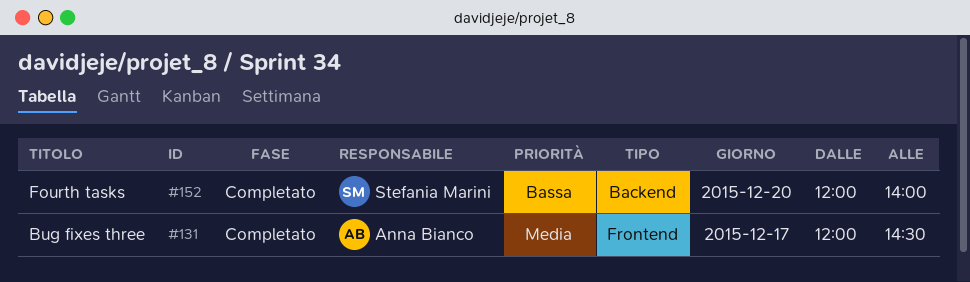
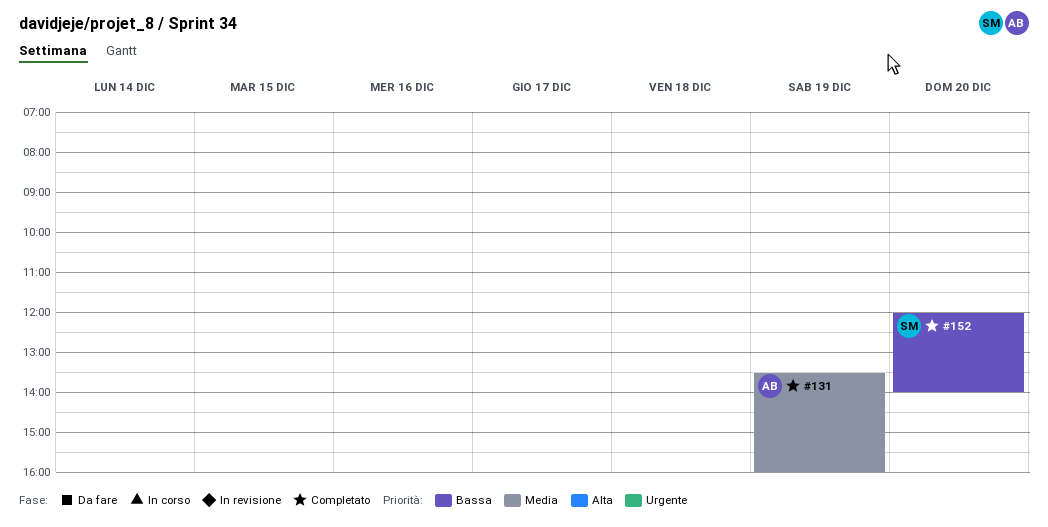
#131, day: Dec 17 -> Dec 19
#131, begins: 12:00 -> 13:30
#131, ends: 14:30 -> 16:00

